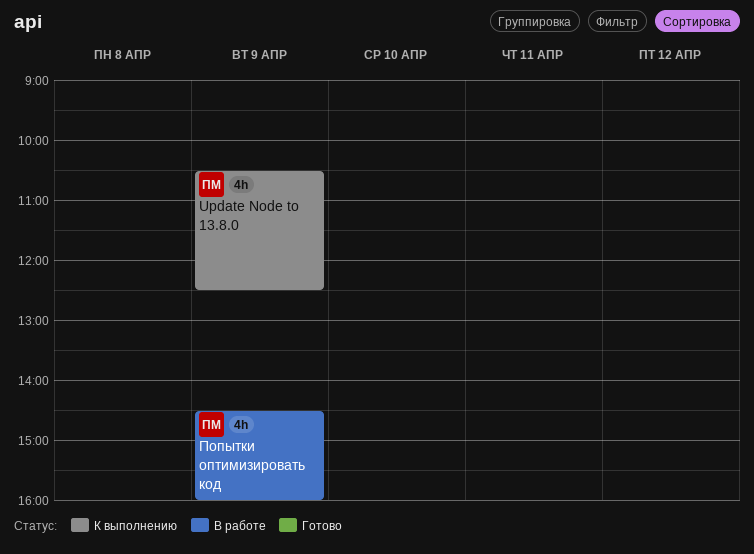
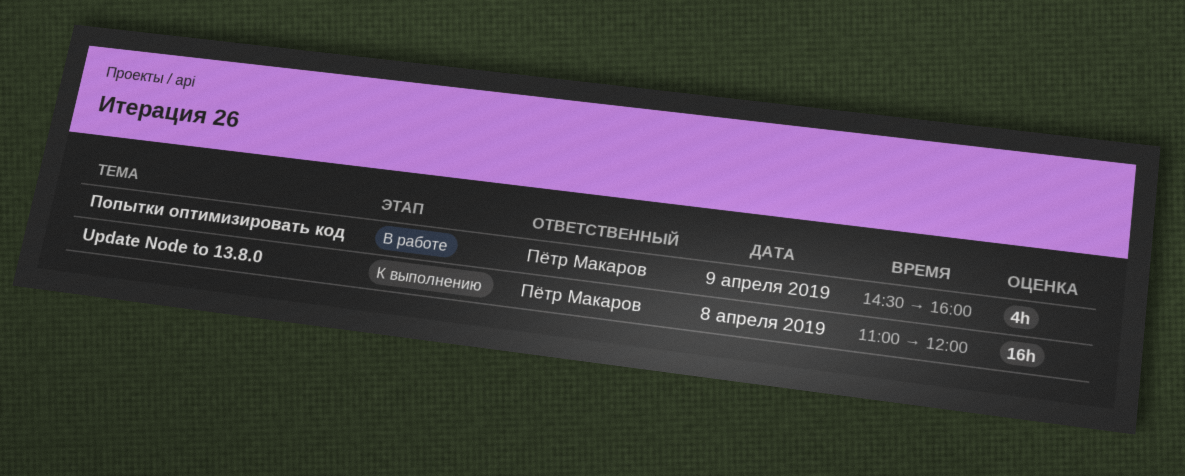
Update Node to 13.8.0, estimate: 4h -> 16h
Update Node to 13.8.0, day: Apr 9 -> Apr 8
Update Node to 13.8.0, begins: 10:30 -> 11:00
Update Node to 13.8.0, ends: 12:30 -> 12:00

